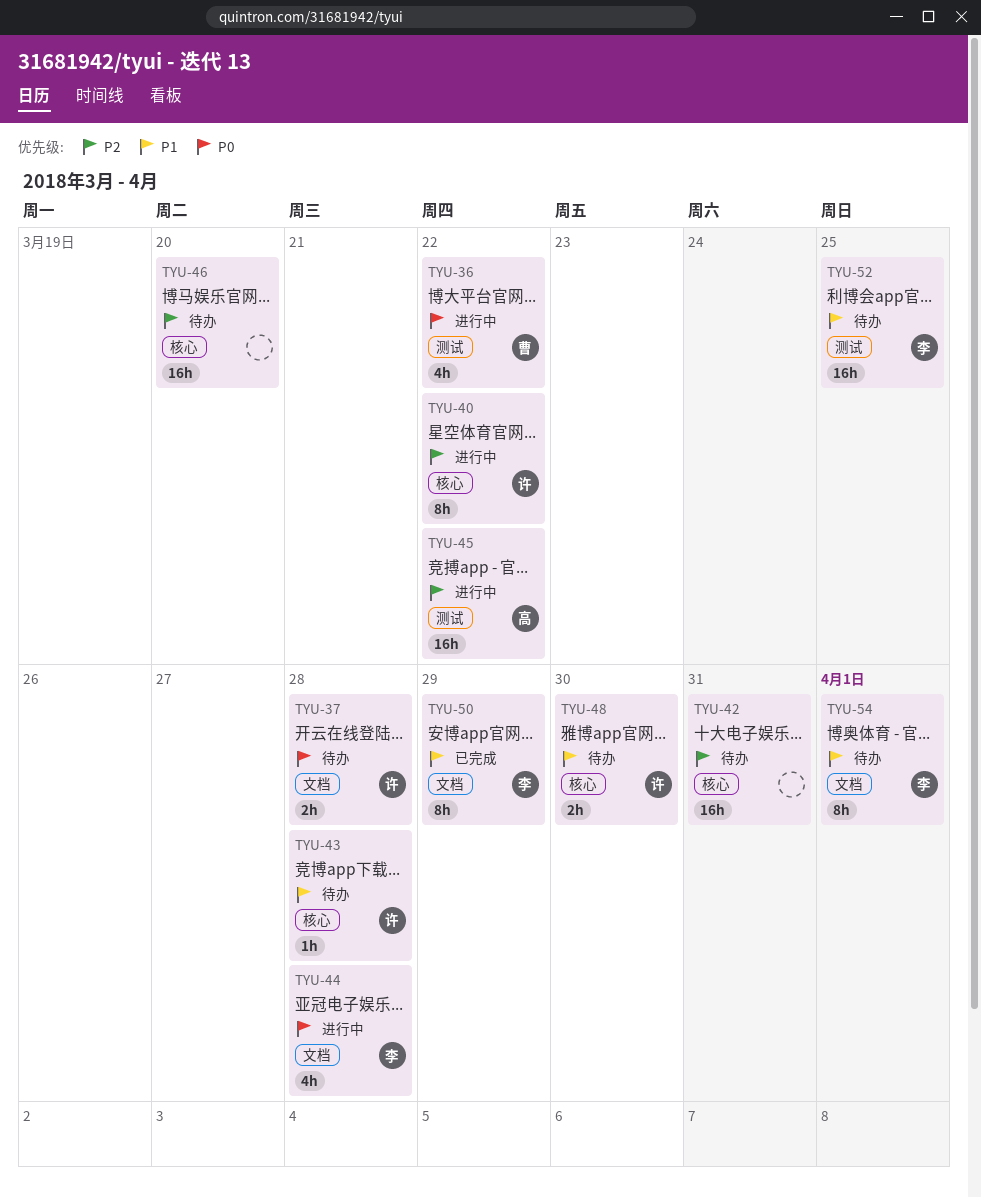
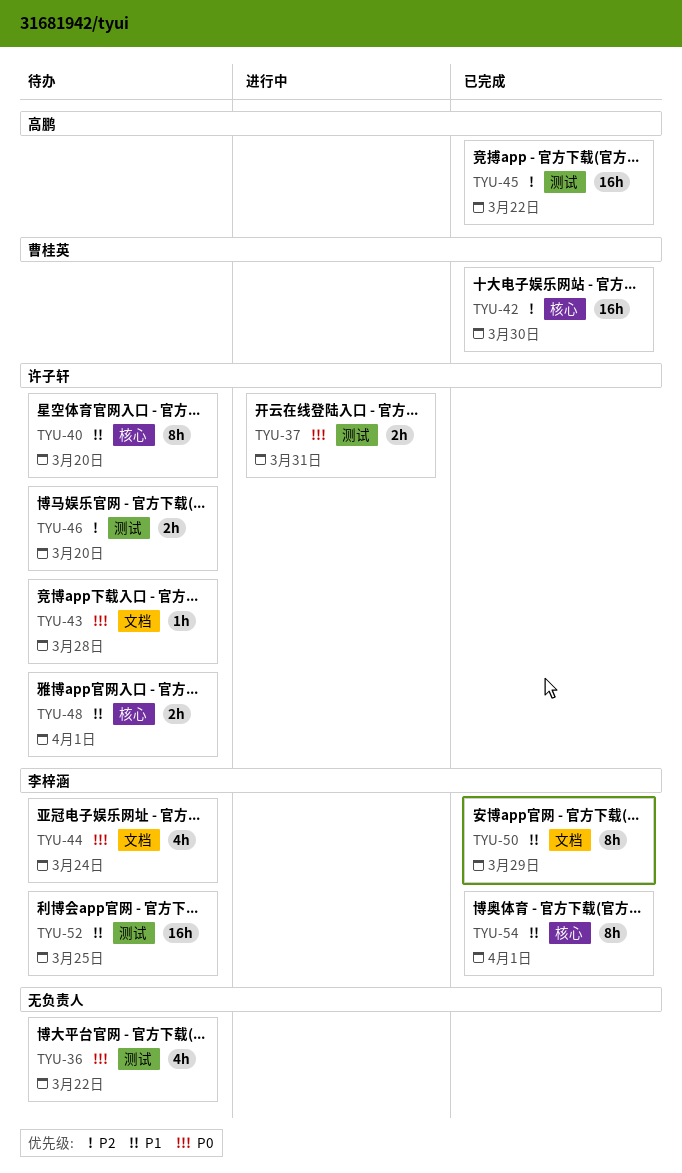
TYU-36, status: 进行中 -> 待办
TYU-36, owner: 曹桂英 -> none
TYU-37, status: 待办 -> 进行中
TYU-37, label: 文档 -> 测试
TYU-37, due: Mar 28 -> Mar 31
TYU-40, status: 进行中 -> 待办
TYU-40, priority: P2 -> P1
TYU-40, due: Mar 22 -> Mar 20
TYU-42, status: 待办 -> 已完成
TYU-42, owner: none -> 曹桂英
TYU-42, due: Mar 31 -> Mar 30
TYU-43, priority: P1 -> P0
TYU-43, label: 核心 -> 文档
TYU-44, status: 进行中 -> 待办
TYU-44, due: Mar 28 -> Mar 24
TYU-45, status: 进行中 -> 已完成
TYU-46, owner: none -> 许子轩
TYU-46, label: 核心 -> 测试
TYU-46, estimate: 16h -> 2h
TYU-48, due: Mar 30 -> Apr 1
TYU-54, status: 待办 -> 已完成
TYU-54, label: 文档 -> 核心

